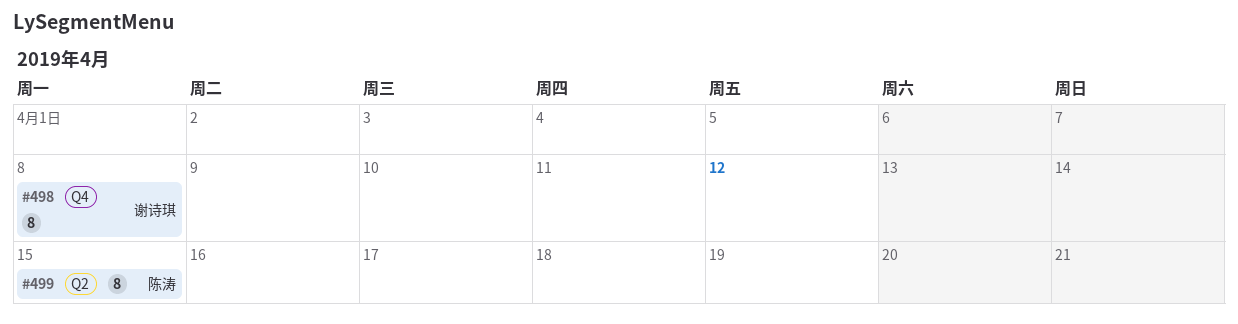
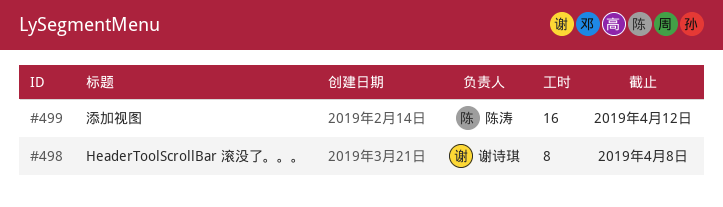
#499, estimate: 8 -> 16
#499, due: Apr 15 -> Apr 12

